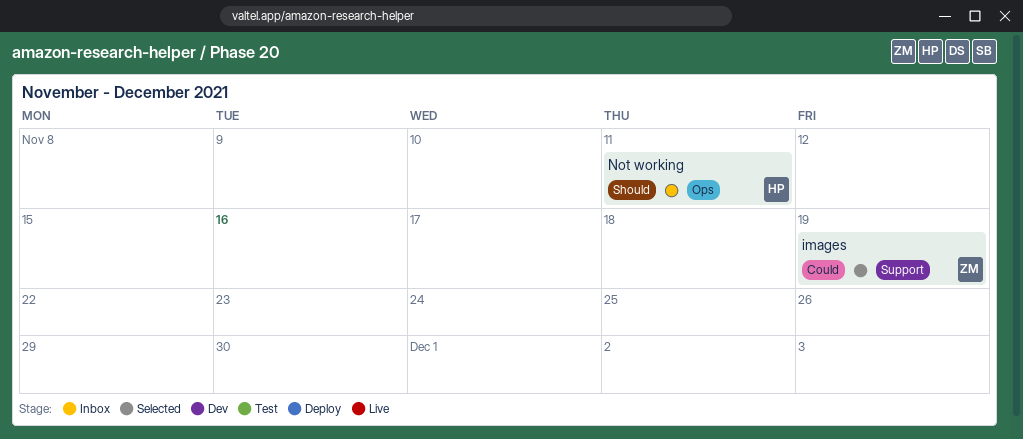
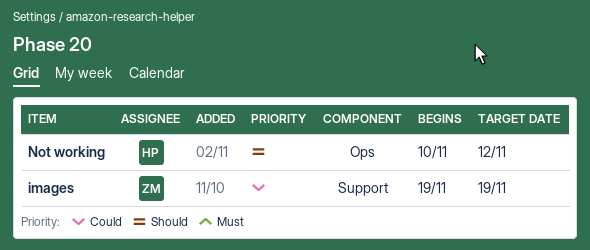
Not working, due: Nov 11 -> Nov 12

